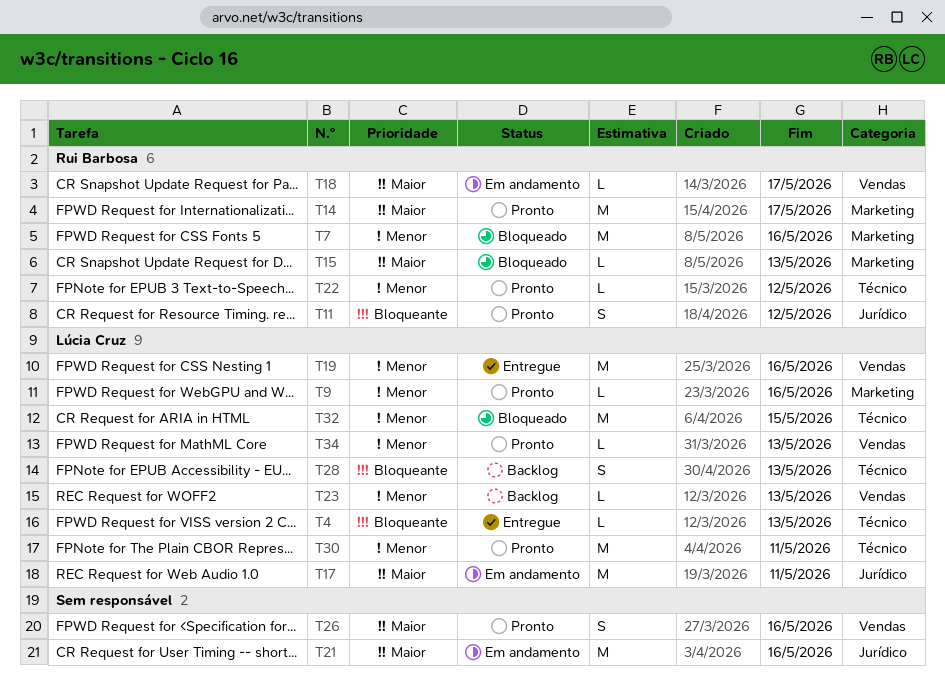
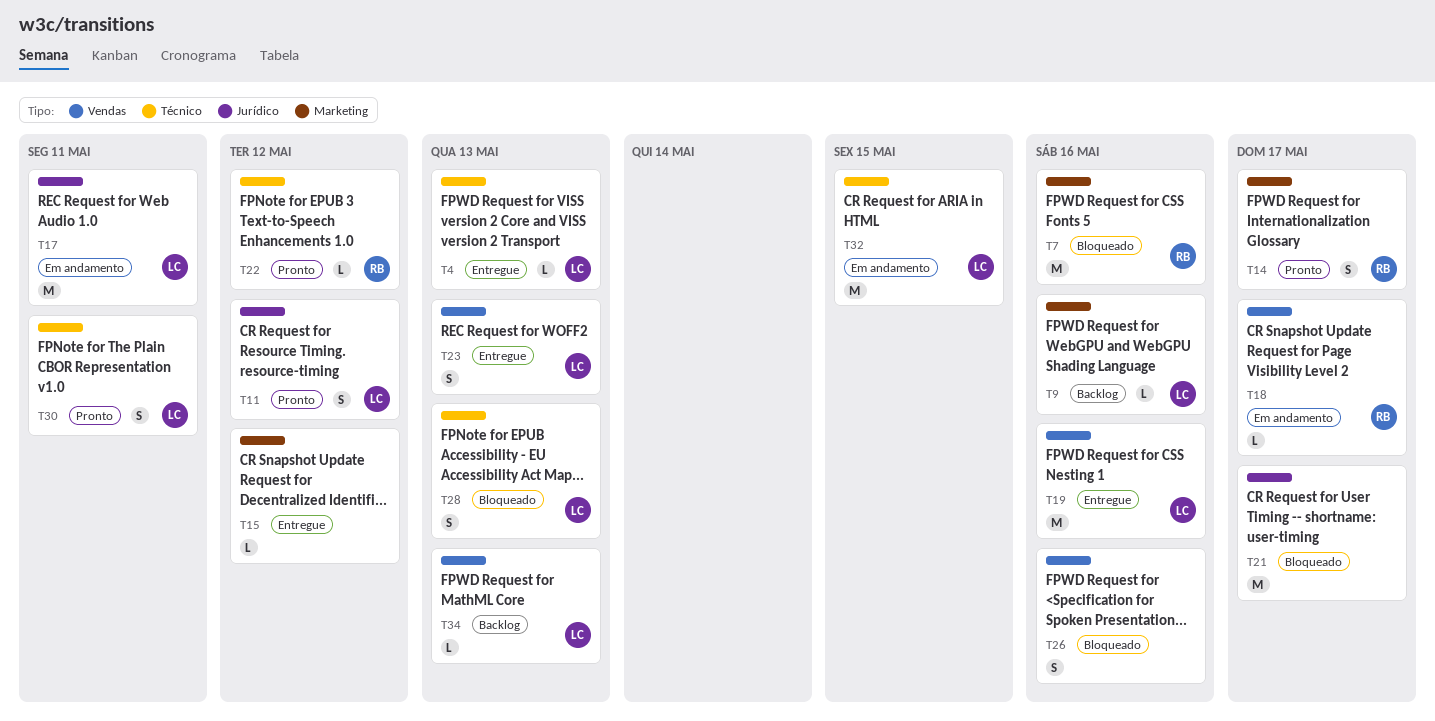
T9, status: Pronto -> Backlog
T11, owner: Rui Barbosa -> Lúcia Cruz
T14, estimate: M -> S
T15, status: Bloqueado -> Entregue
T15, owner: Rui Barbosa -> none
T15, due: May 13 -> May 12
T21, status: Em andamento -> Bloqueado
T21, due: May 16 -> May 17
T23, status: Backlog -> Entregue
T23, estimate: L -> S
T26, status: Pronto -> Bloqueado
T28, status: Backlog -> Bloqueado
T30, estimate: M -> S
T32, status: Bloqueado -> Em andamento
T34, status: Pronto -> Backlog

